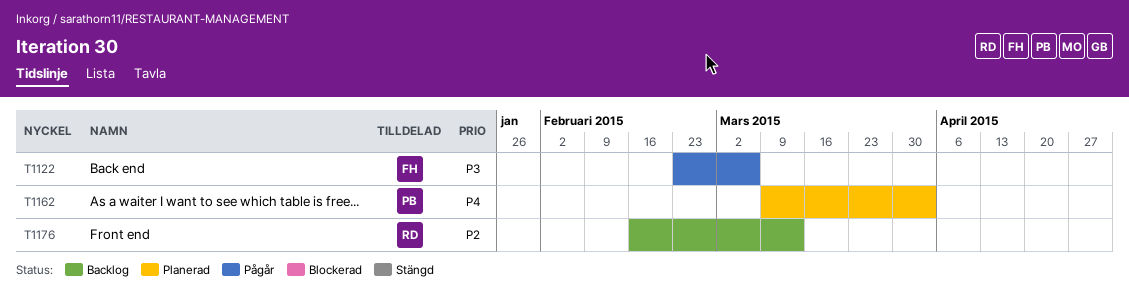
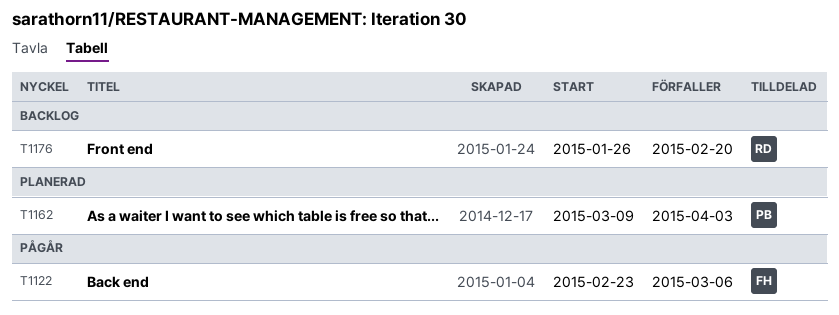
T1176, start: Feb 16 -> Jan 26
T1176, due: Mar 13 -> Feb 20

